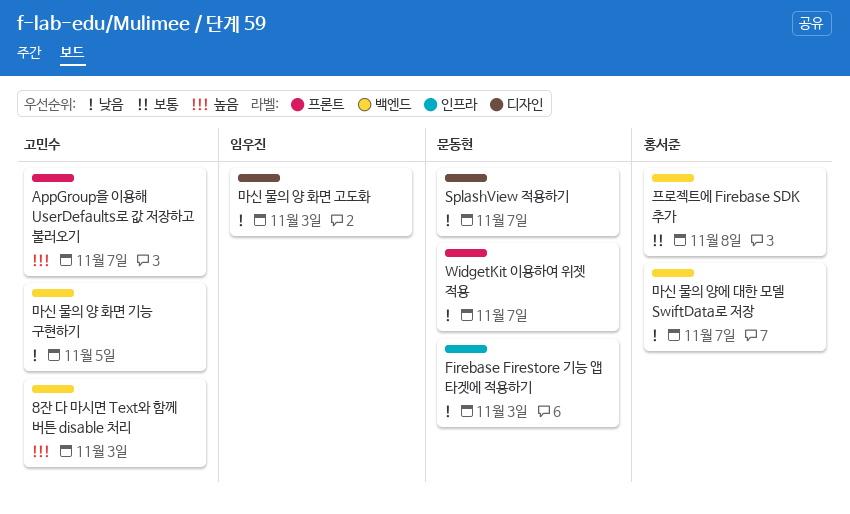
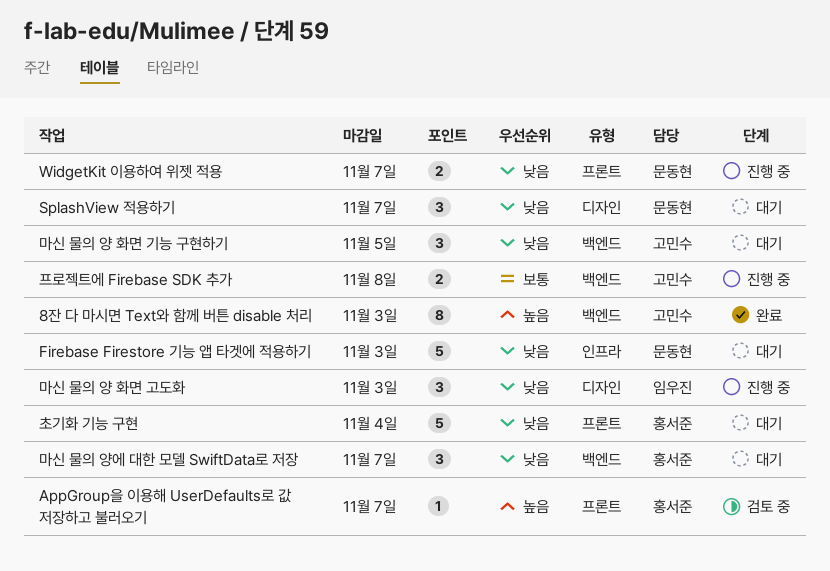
AppGroup을 이용해 UserDefaults로 값 저장하고 불러오기, owner: 고민수 -> 홍서준
초기화 기능 구현: none -> present
프로젝트에 Firebase SDK 추가, owner: 홍서준 -> 고민수

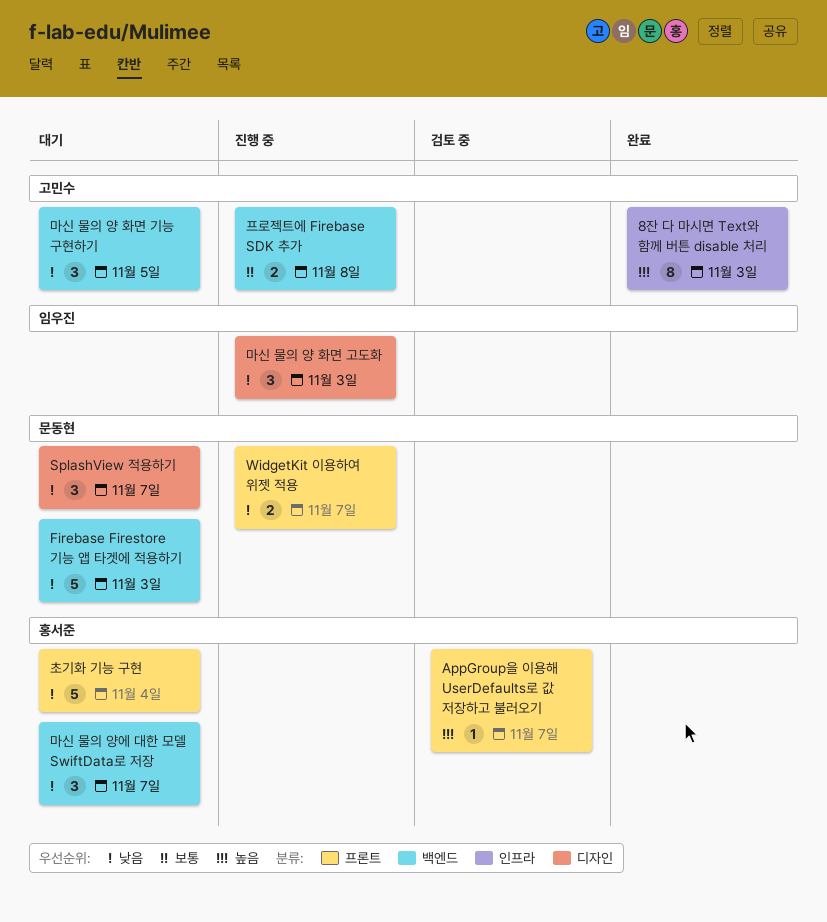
8잔 다 마시면 Text와 함께 버튼 disable 처리, label: 백엔드 -> 인프라
Firebase Firestore 기능 앱 타겟에 적용하기, label: 인프라 -> 백엔드

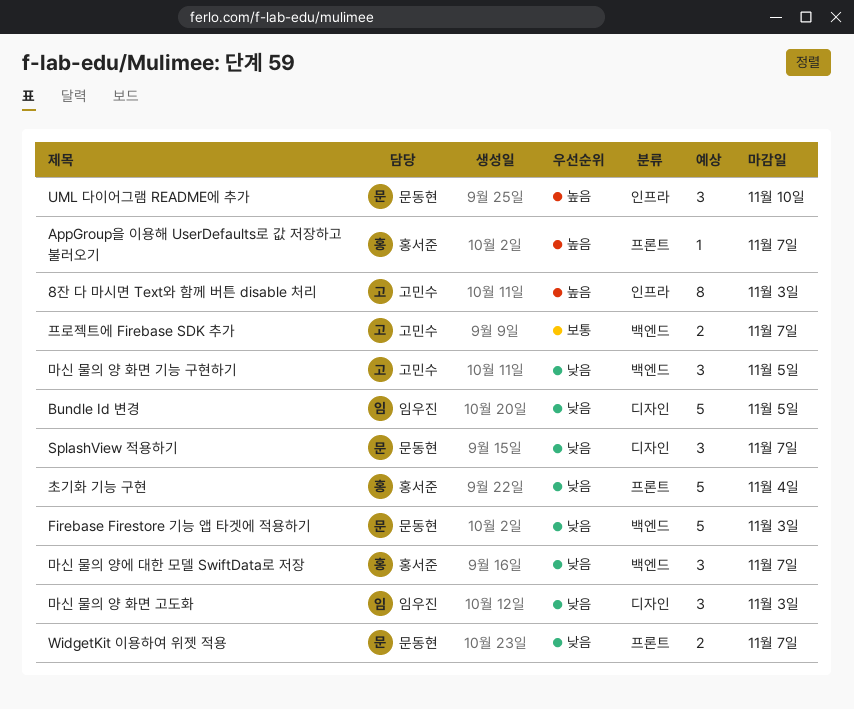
Bundle Id 변경: none -> present
UML 다이어그램 README에 추가: none -> present
프로젝트에 Firebase SDK 추가, due: Nov 8 -> Nov 7

